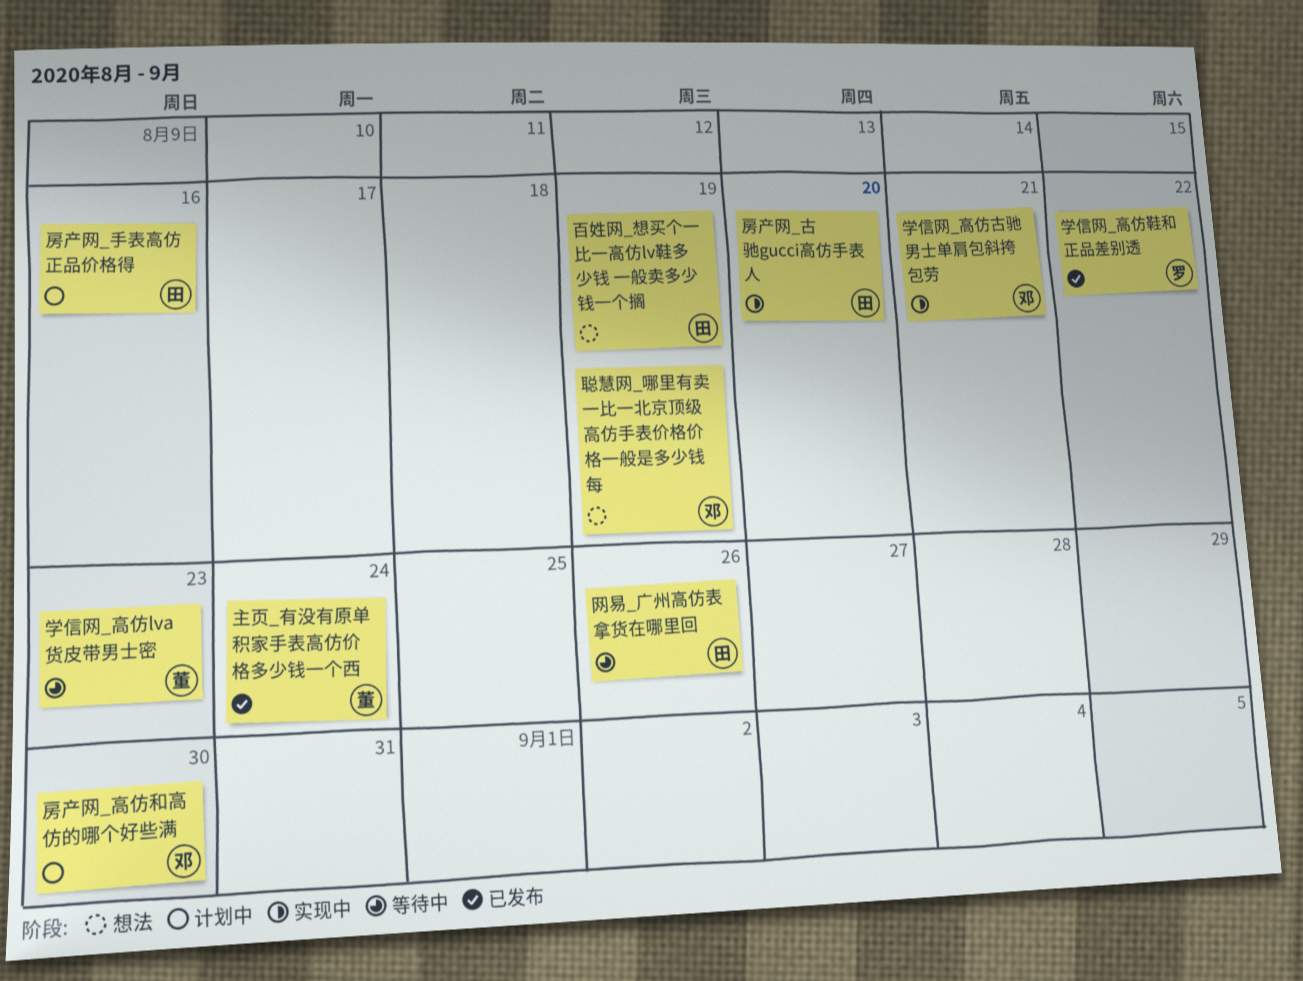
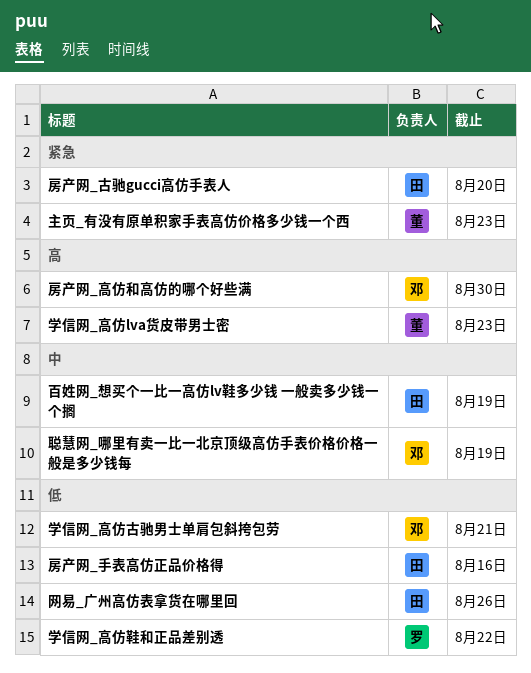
主页_有没有原单积家手表高仿价格多少钱一个西, due: Aug 24 -> Aug 23

